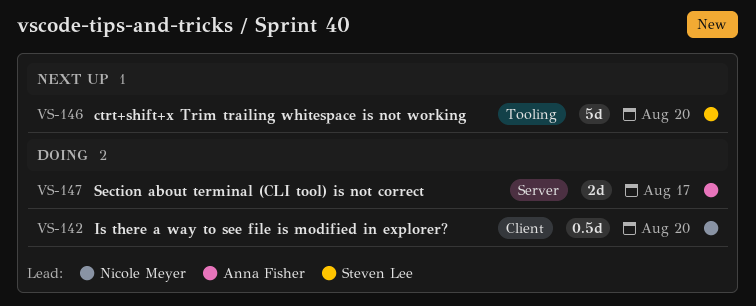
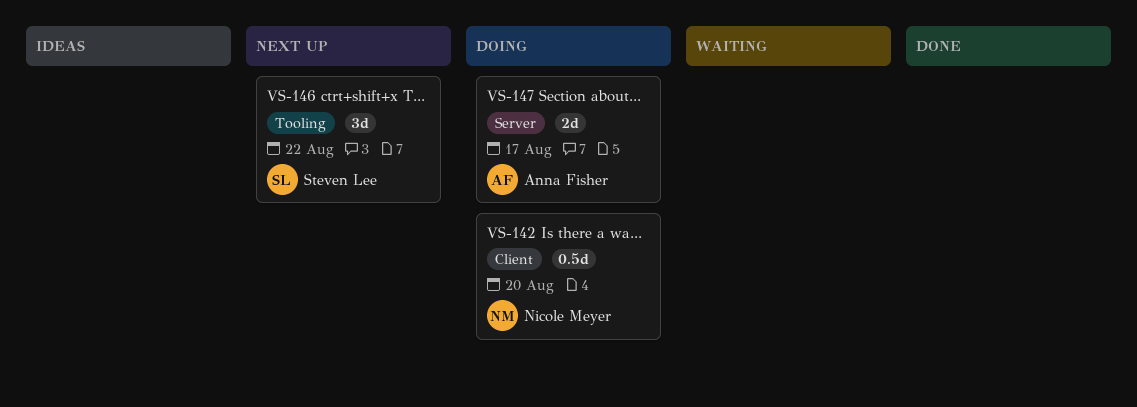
VS-146, estimate: 5d -> 3d
VS-146, due: Aug 20 -> Aug 22

